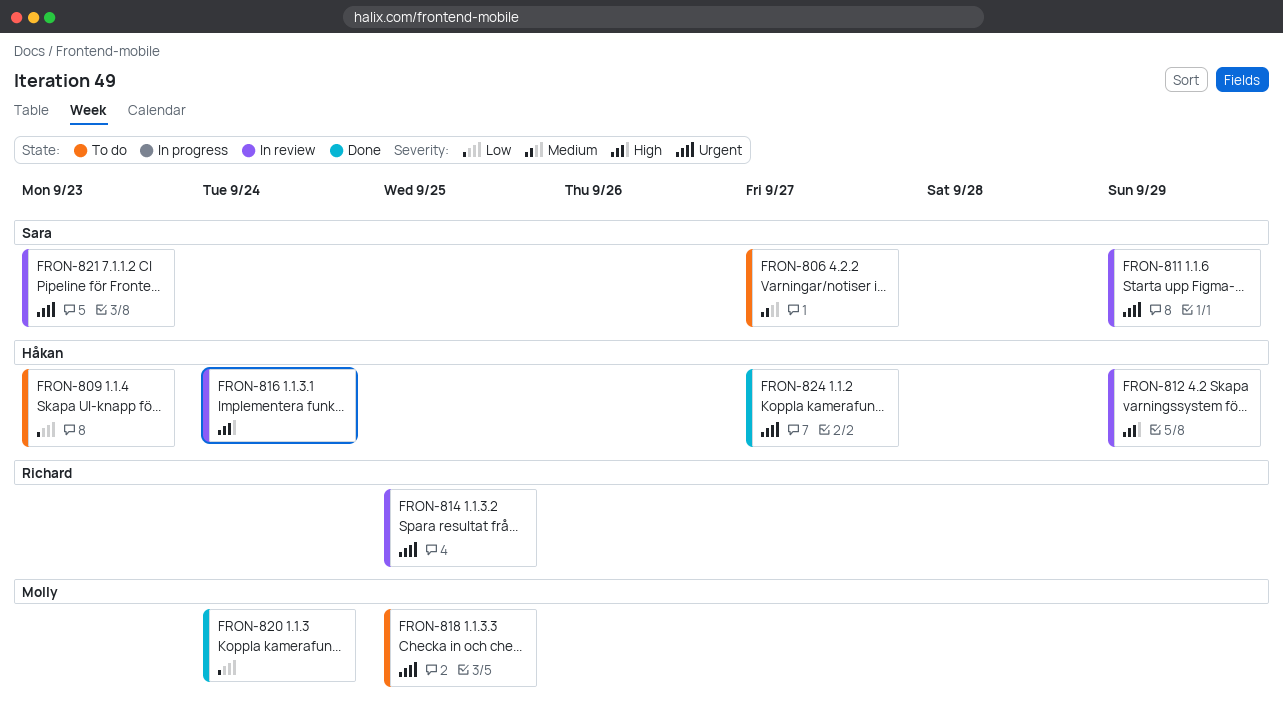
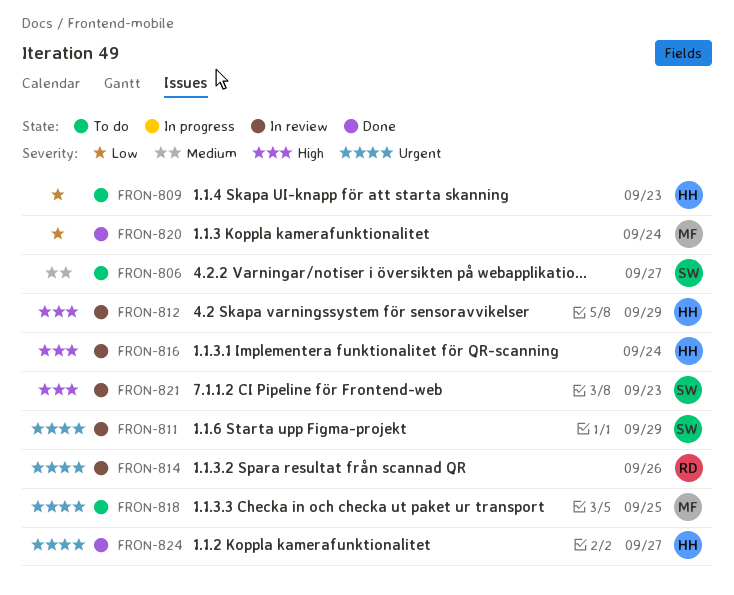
FRON-814, due: Sep 25 -> Sep 26
FRON-821, priority: Urgent -> High

